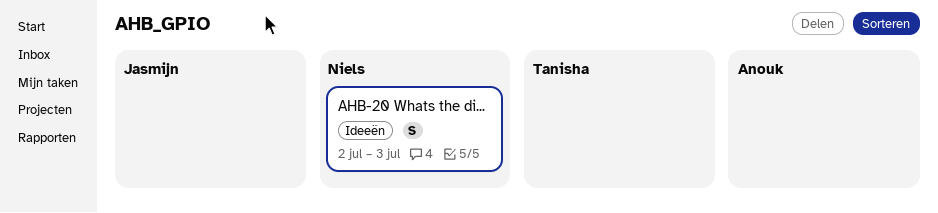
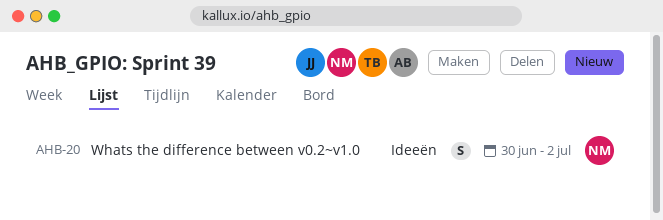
AHB-20, start: Jul 2 -> Jun 30
AHB-20, due: Jul 3 -> Jul 2

